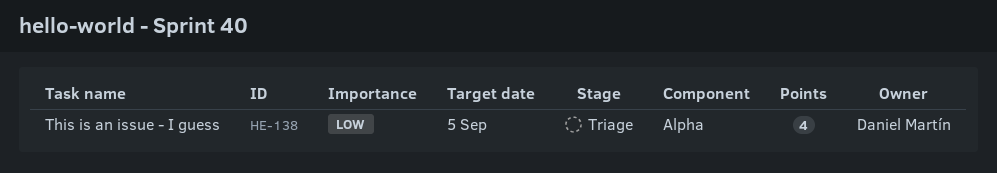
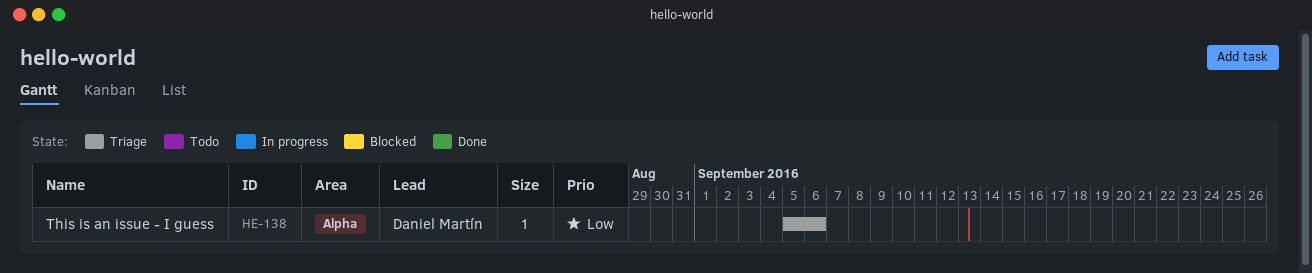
HE-138, estimate: 4 -> 1
HE-138, due: Sep 5 -> Sep 6

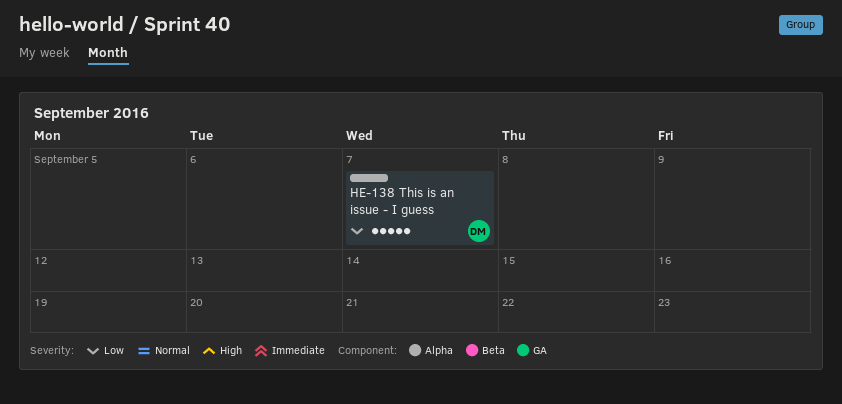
HE-138, estimate: 1 -> 5
HE-138, due: Sep 6 -> Sep 7

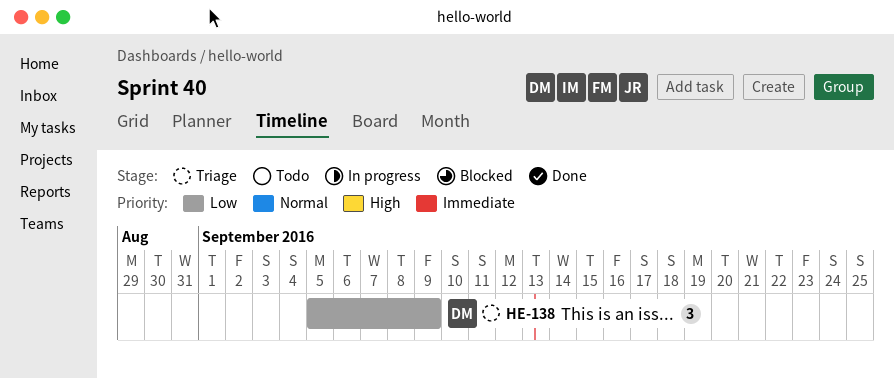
HE-138, estimate: 5 -> 3
HE-138, due: Sep 7 -> Sep 9

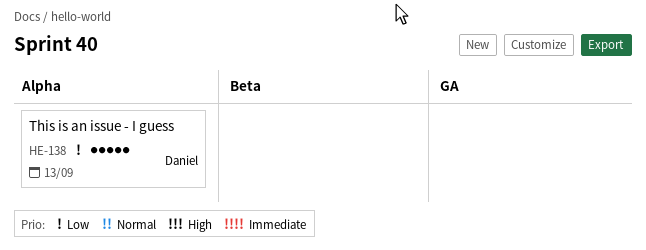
HE-138, estimate: 3 -> 5
HE-138, due: Sep 9 -> Sep 13

